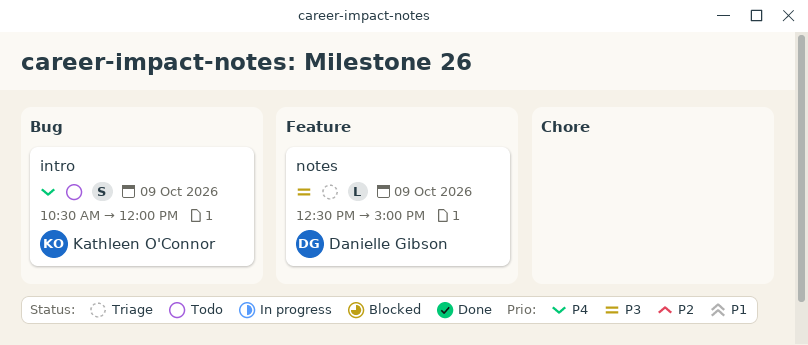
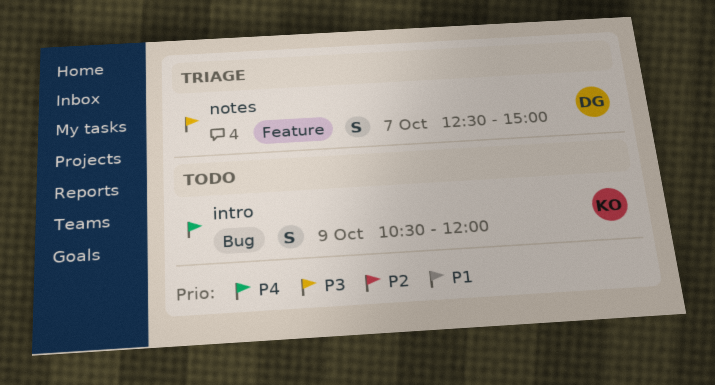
notes, estimate: L -> S
notes, day: Oct 9 -> Oct 7

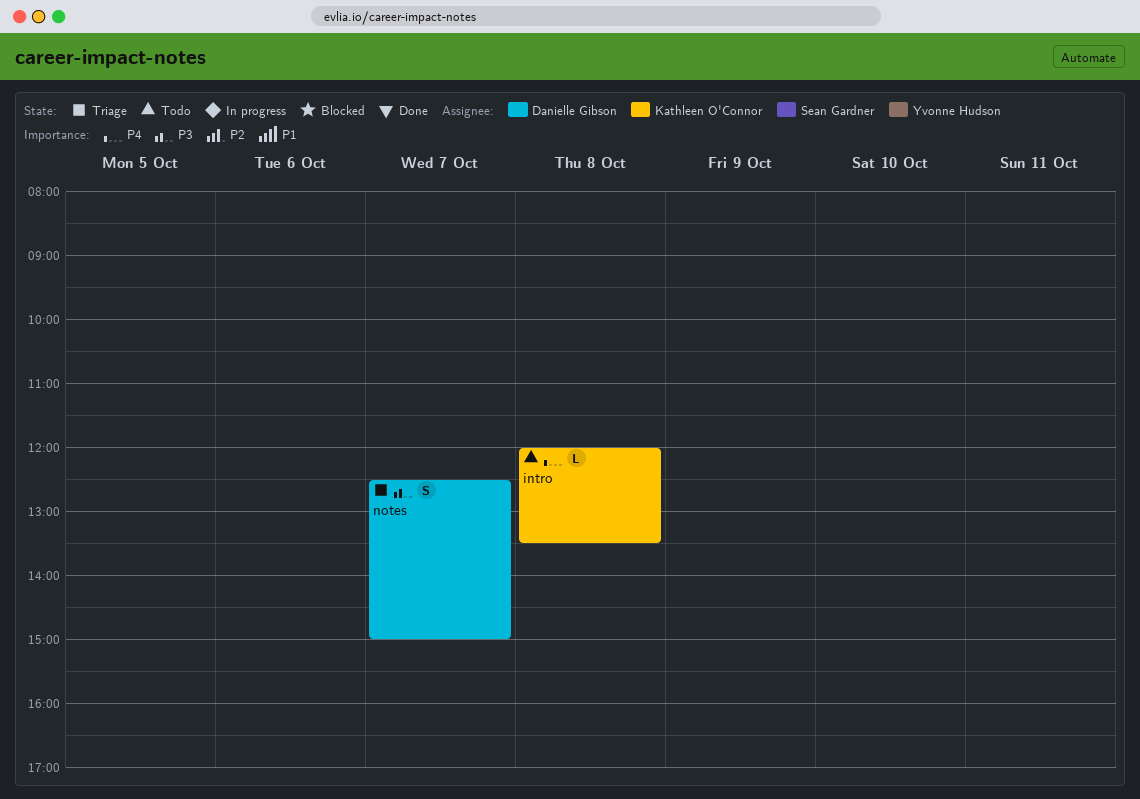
intro, estimate: S -> L
intro, day: Oct 9 -> Oct 8
intro, begins: 10:30 -> 12:00
intro, ends: 12:00 -> 13:30

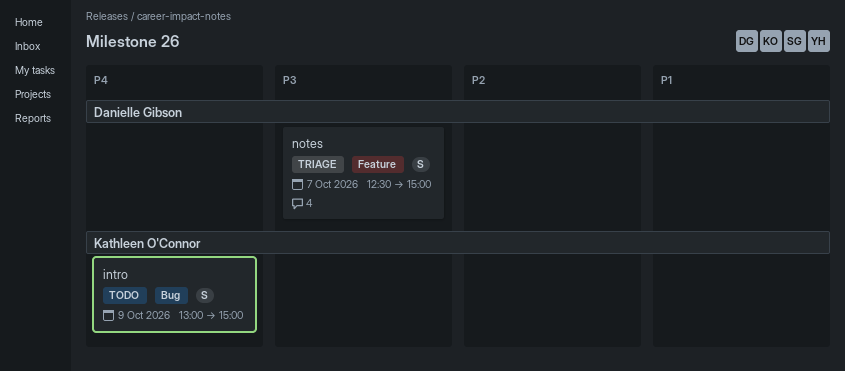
intro, estimate: L -> S
intro, day: Oct 8 -> Oct 9
intro, begins: 12:00 -> 13:00
intro, ends: 13:30 -> 15:00

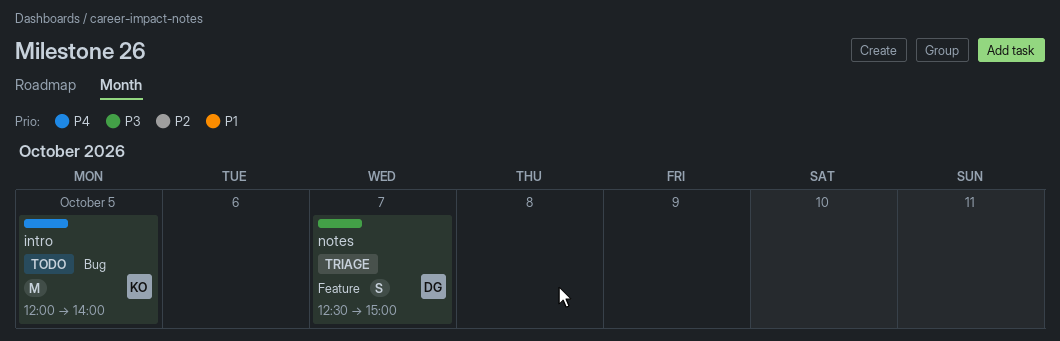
intro, estimate: S -> M
intro, day: Oct 9 -> Oct 5
intro, begins: 13:00 -> 12:00
intro, ends: 15:00 -> 14:00

